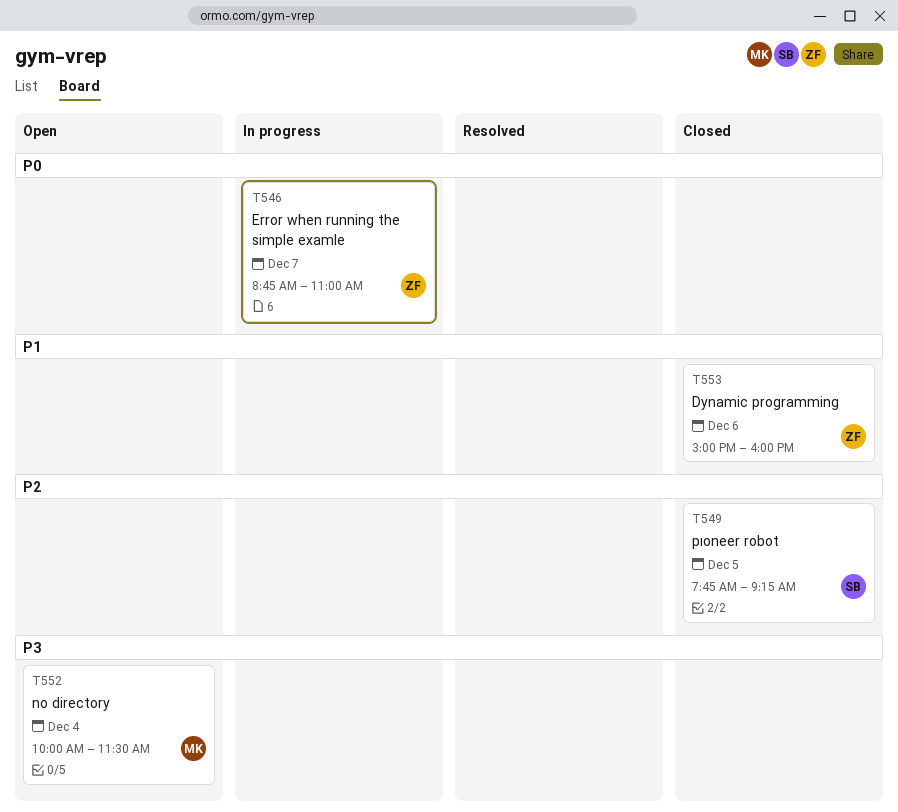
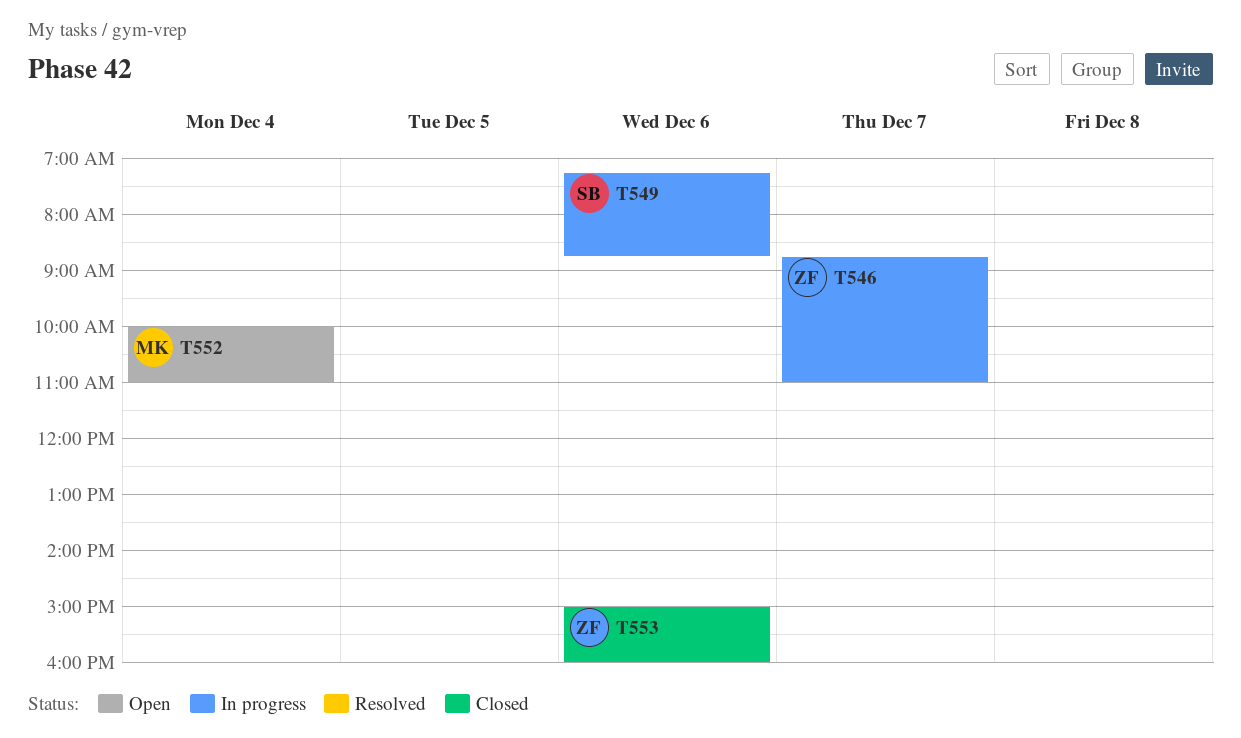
T549, status: Closed -> In progress
T549, day: Dec 5 -> Dec 6
T549, begins: 07:45 -> 07:15
T549, ends: 09:15 -> 08:45
T552, ends: 11:30 -> 11:00

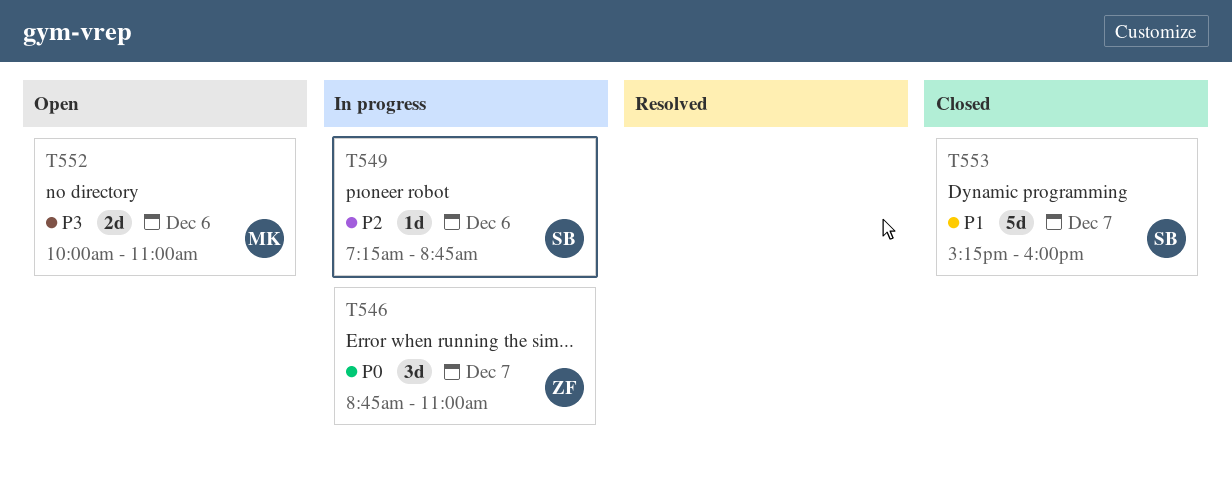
T552, day: Dec 4 -> Dec 6
T553, owner: ZF -> SB
T553, day: Dec 6 -> Dec 7
T553, begins: 15:00 -> 15:15

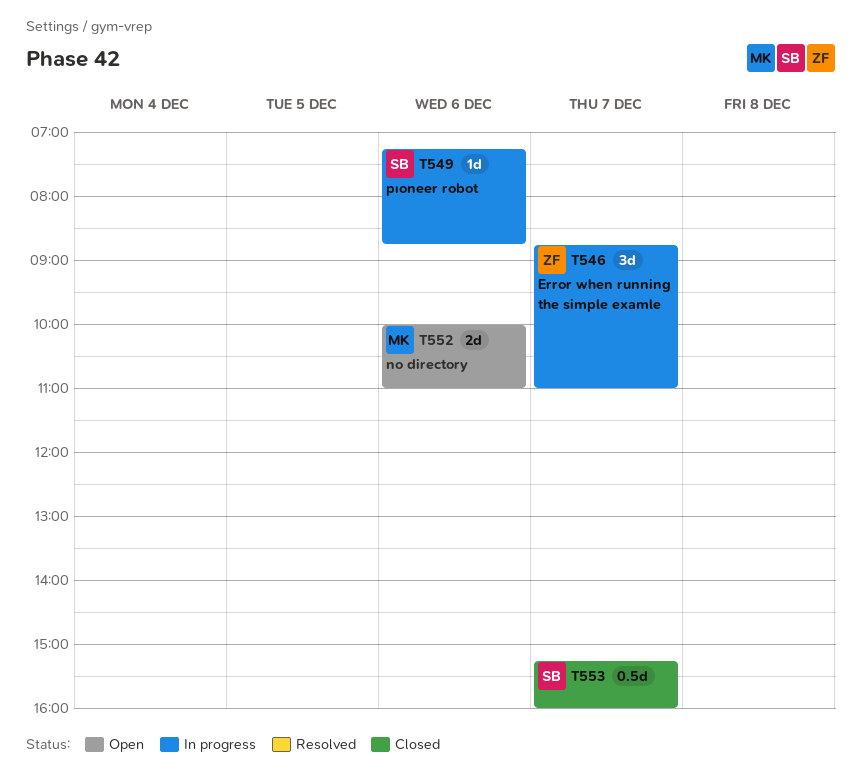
T553, estimate: 5d -> 0.5d

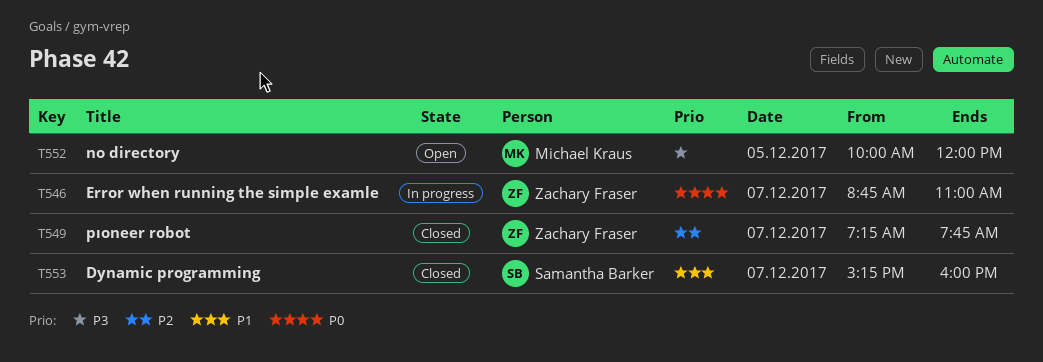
T549, status: In progress -> Closed
T549, owner: Samantha Barker -> Zachary Fraser
T549, day: Dec 6 -> Dec 7
T549, ends: 08:45 -> 07:45
T552, day: Dec 6 -> Dec 5
T552, ends: 11:00 -> 12:00

